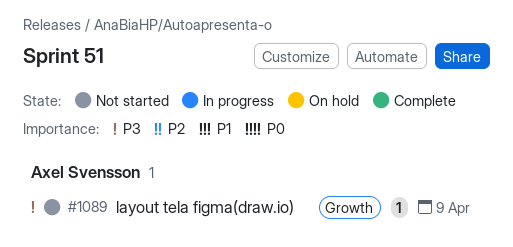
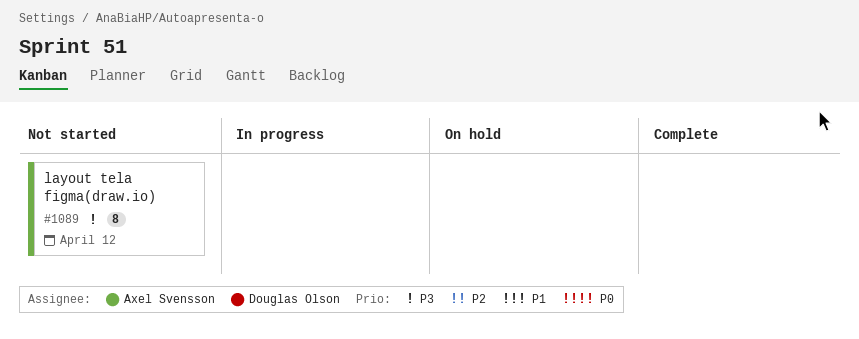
#1089, estimate: 1 -> 8
#1089, due: Apr 9 -> Apr 12

